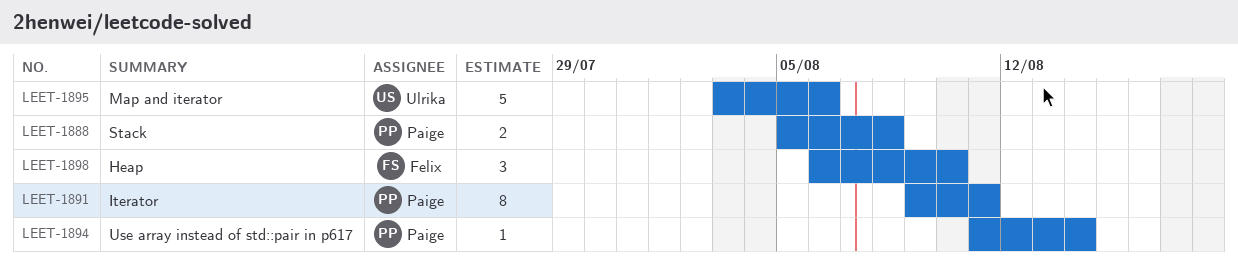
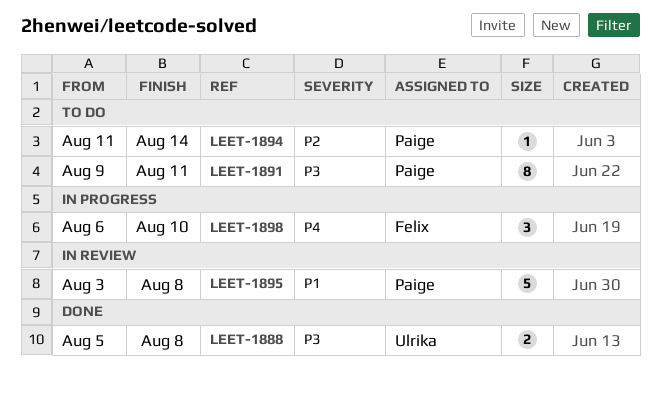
LEET-1888, owner: Paige -> Ulrika
LEET-1895, owner: Ulrika -> Paige
LEET-1895, due: Aug 6 -> Aug 8

